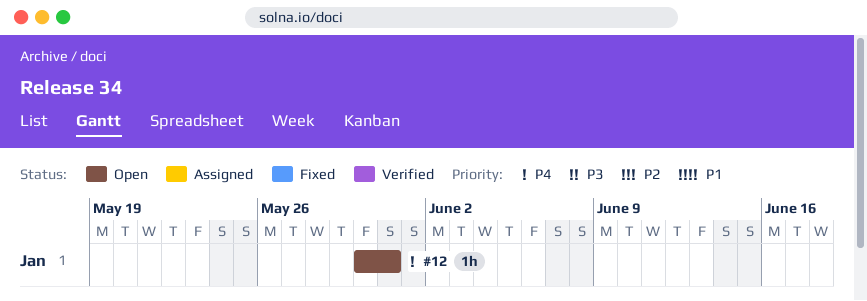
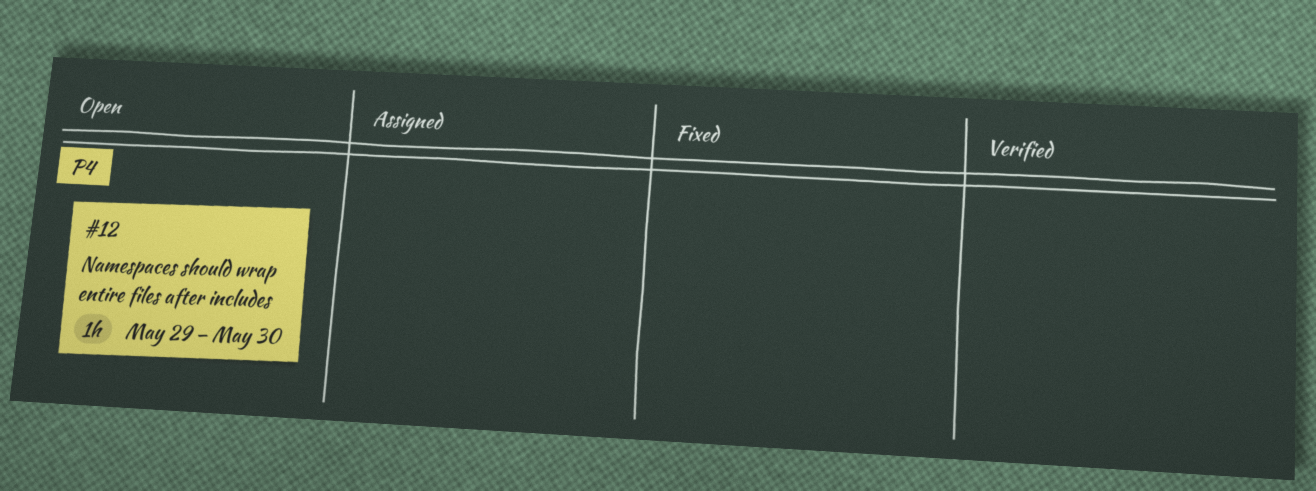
#12, start: May 30 -> May 29
#12, due: May 31 -> May 30

